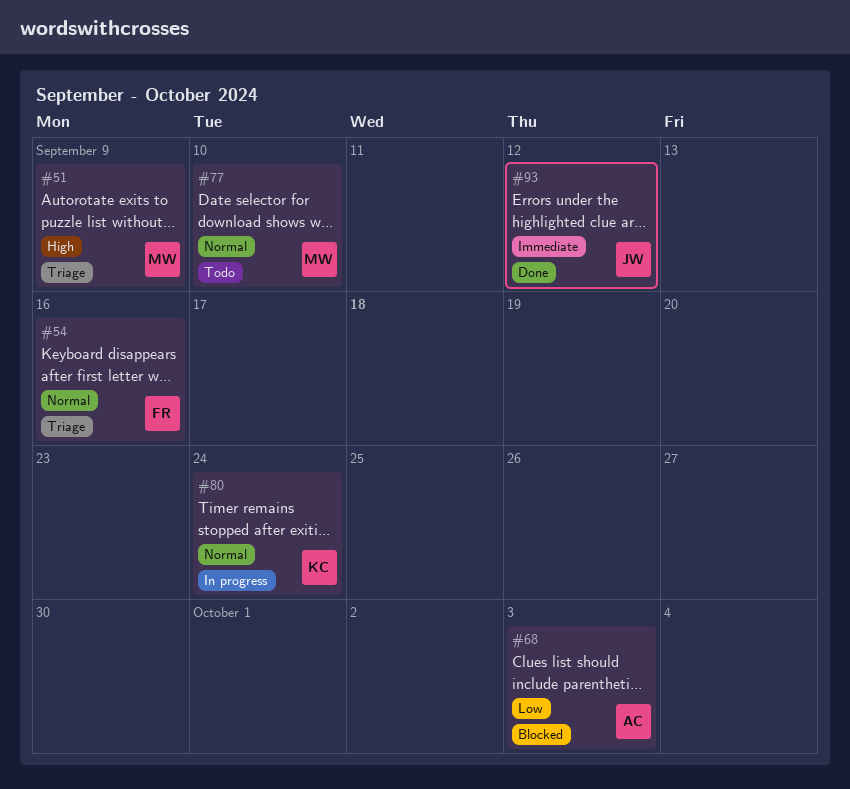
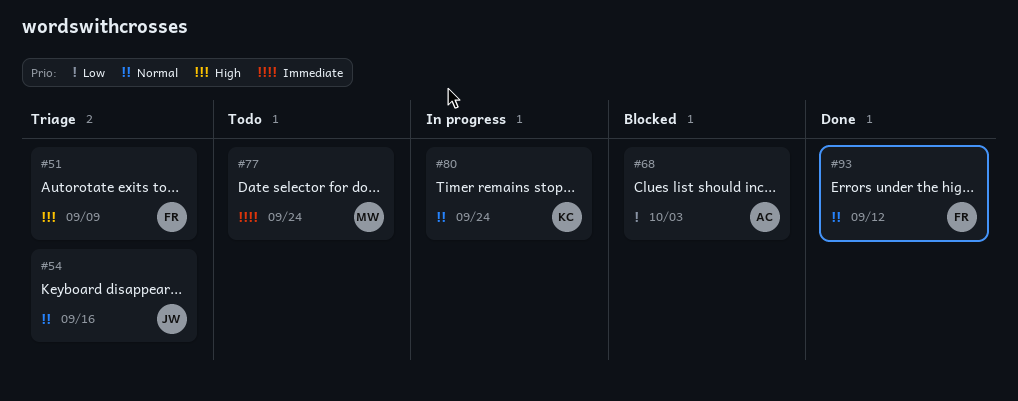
#51, owner: MW -> FR
#54, owner: FR -> JW
#77, priority: Normal -> Immediate
#77, due: Sep 10 -> Sep 24
#93, owner: JW -> FR
#93, priority: Immediate -> Normal

